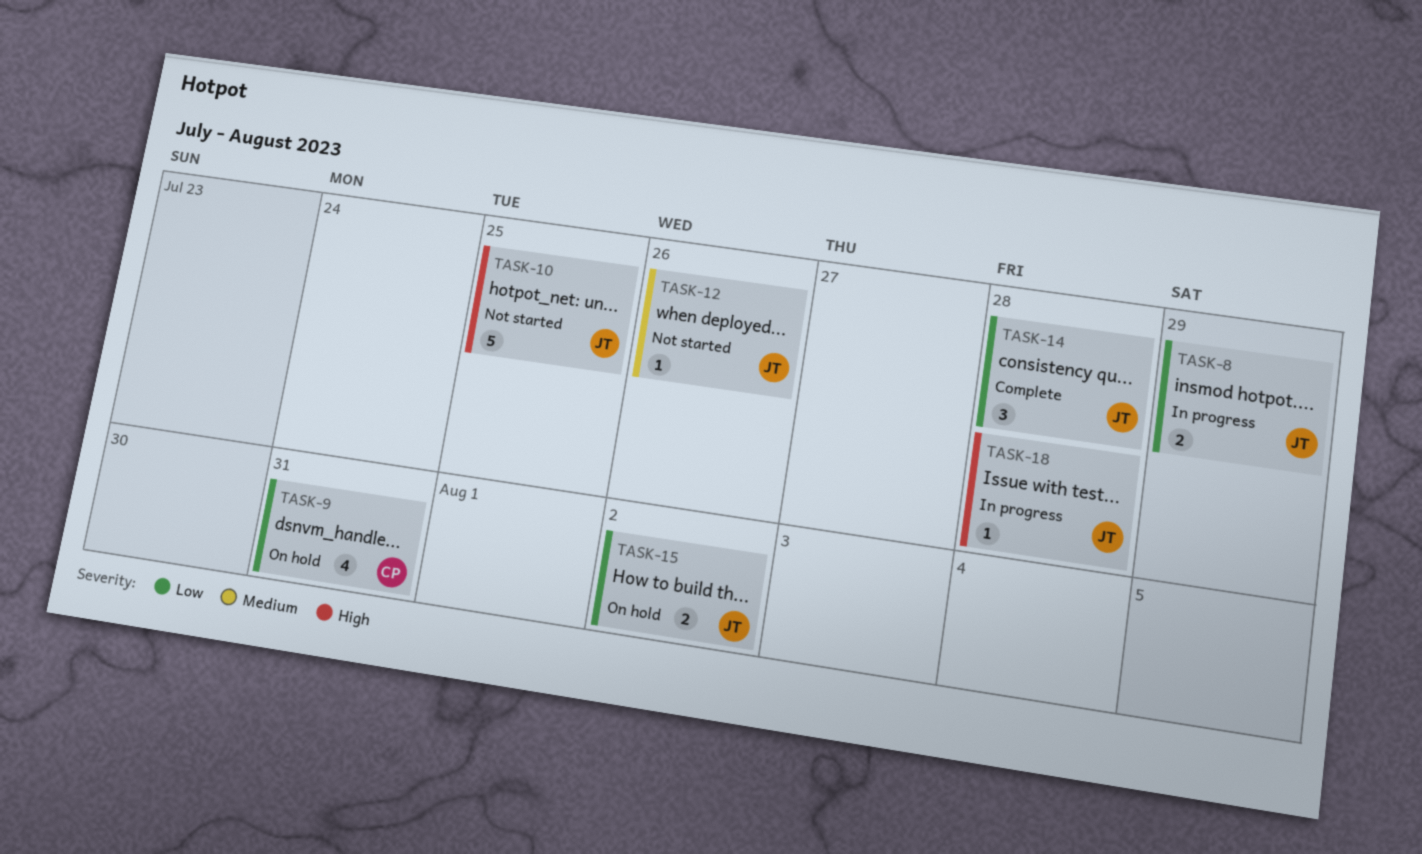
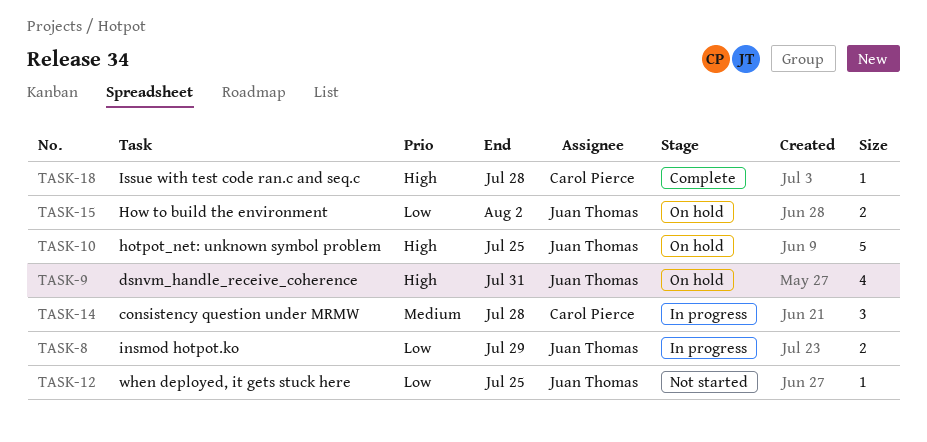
TASK-9, owner: Carol Pierce -> Juan Thomas
TASK-9, priority: Low -> High
TASK-10, status: Not started -> On hold
TASK-12, priority: Medium -> Low
TASK-12, due: Jul 26 -> Jul 25
TASK-14, status: Complete -> In progress
TASK-14, owner: Juan Thomas -> Carol Pierce
TASK-14, priority: Low -> Medium
TASK-18, status: In progress -> Complete
TASK-18, owner: Juan Thomas -> Carol Pierce

